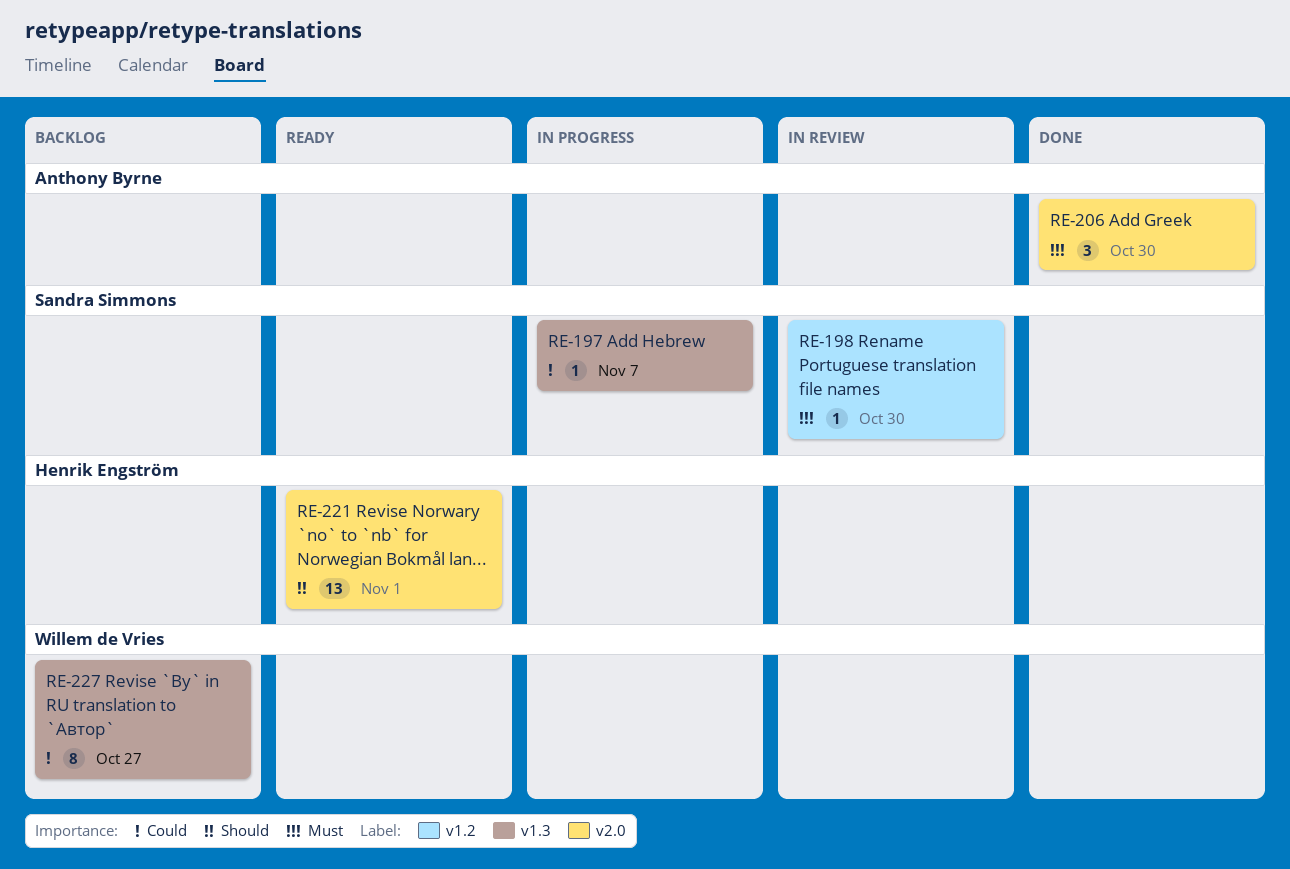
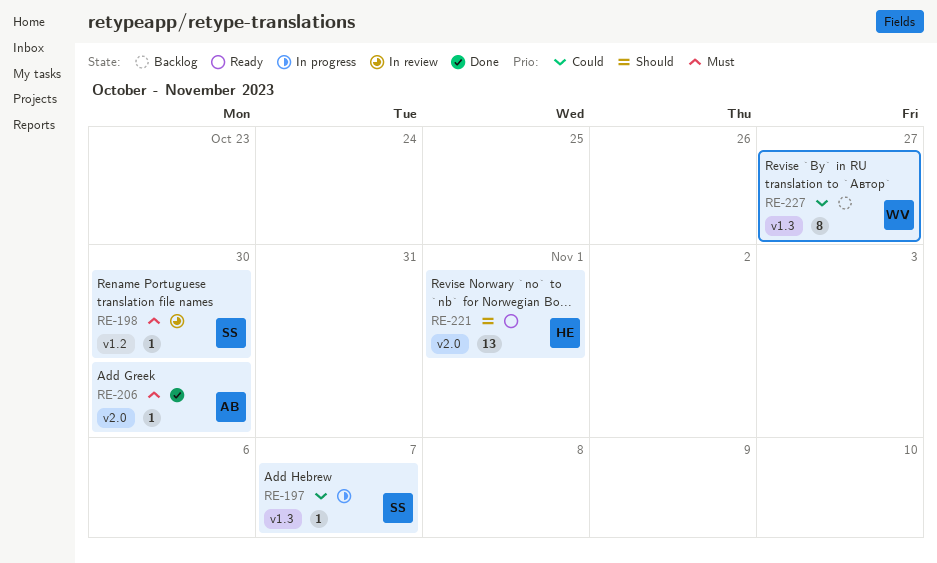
RE-206, estimate: 3 -> 1

